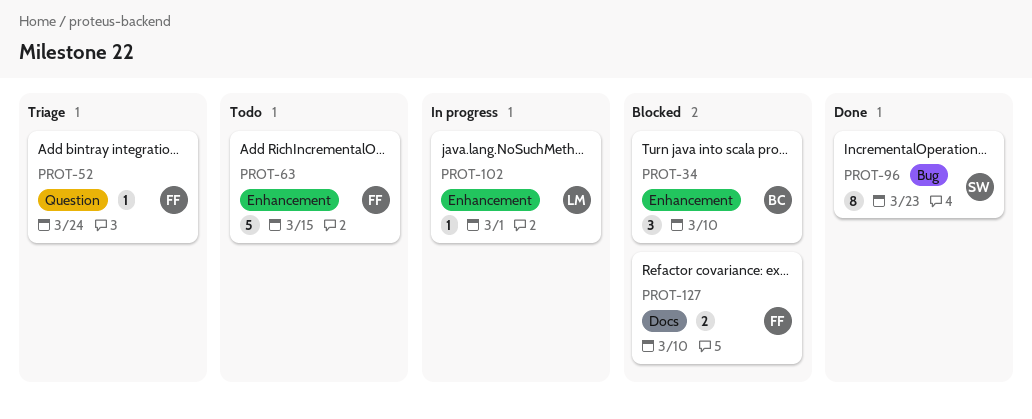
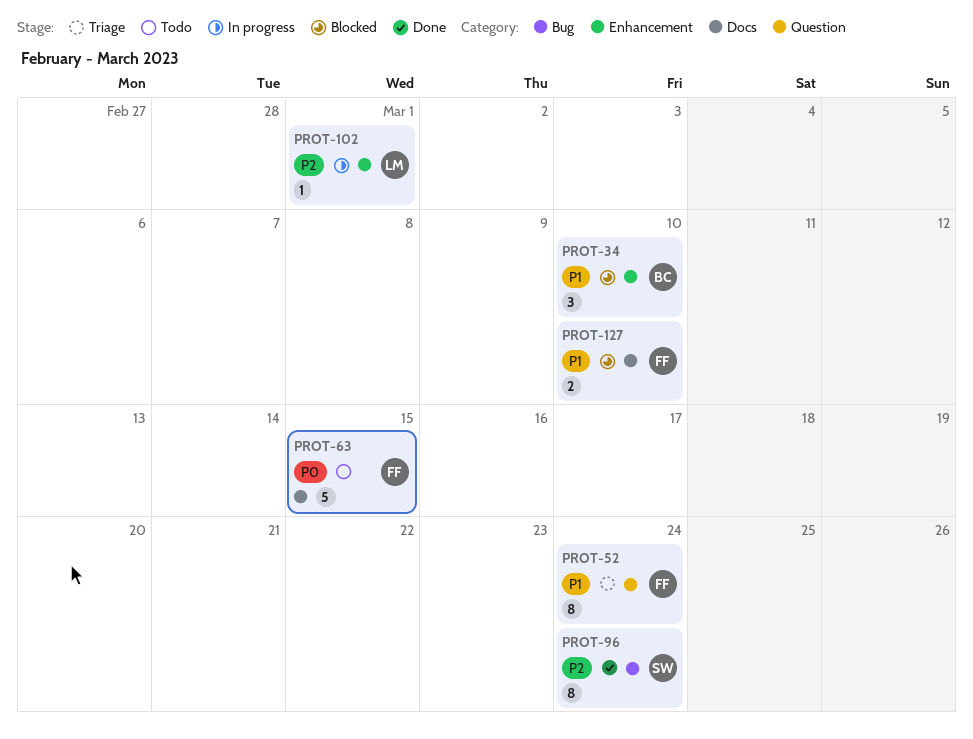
PROT-52, estimate: 1 -> 8
PROT-63, label: Enhancement -> Docs
PROT-96, due: Mar 23 -> Mar 24

